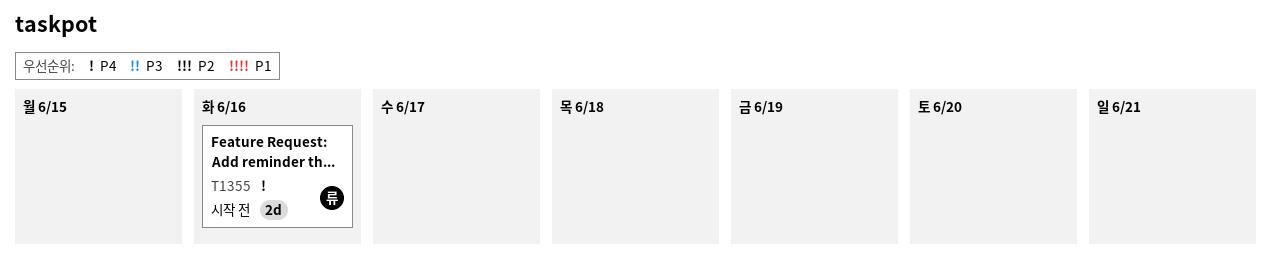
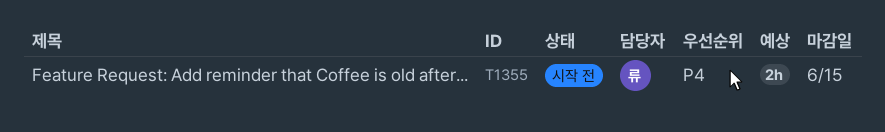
T1355, estimate: 2d -> 2h
T1355, due: Jun 16 -> Jun 15

